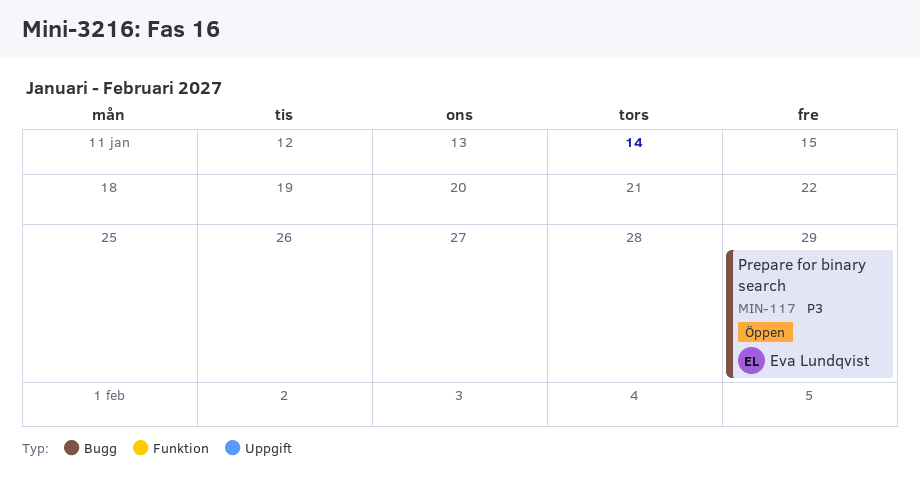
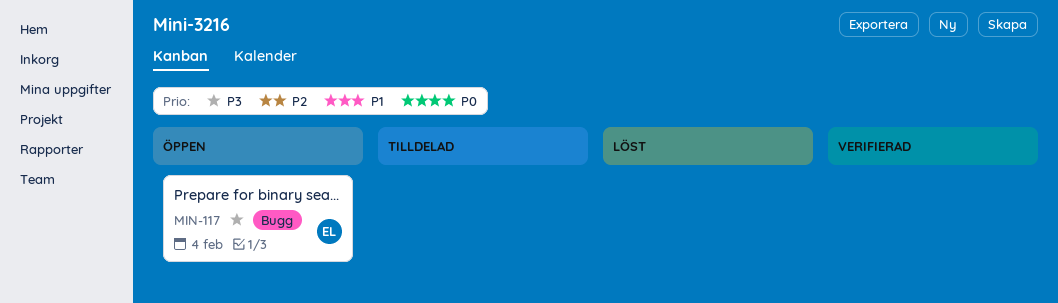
MIN-117, due: Jan 29 -> Feb 4

